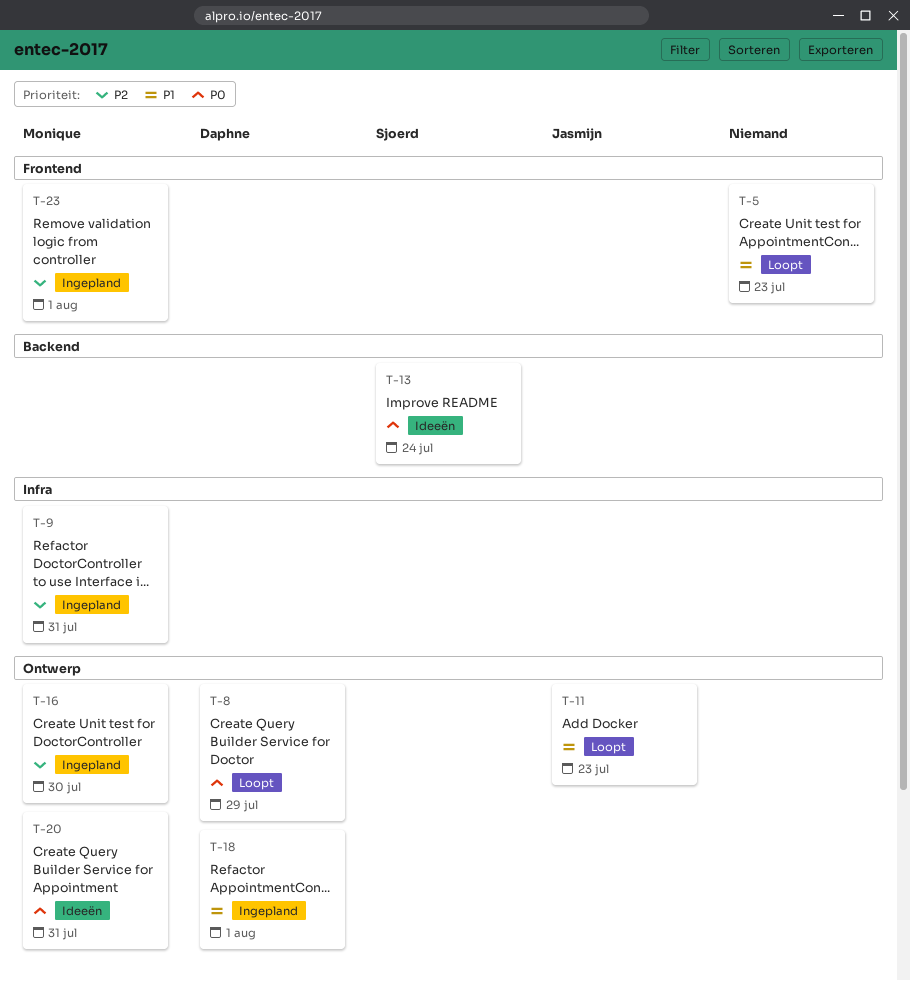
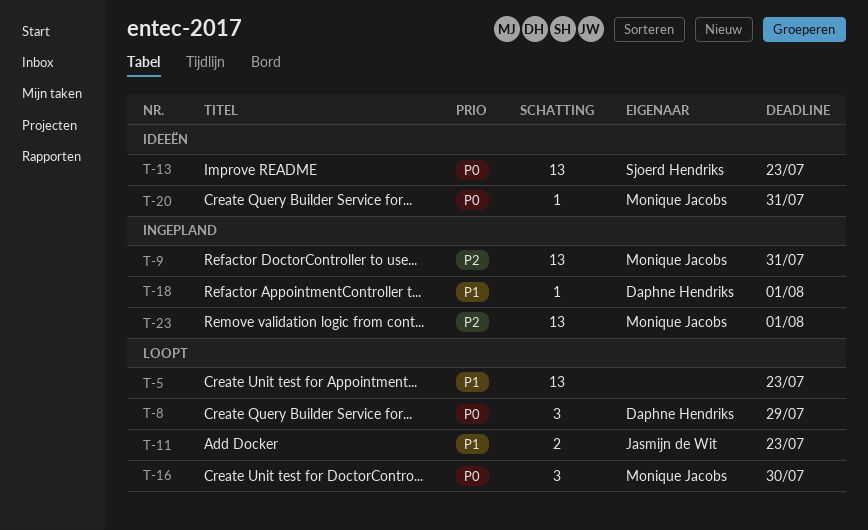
T-13, due: Jul 24 -> Jul 23
T-16, status: Ingepland -> Loopt
T-16, priority: P2 -> P0

